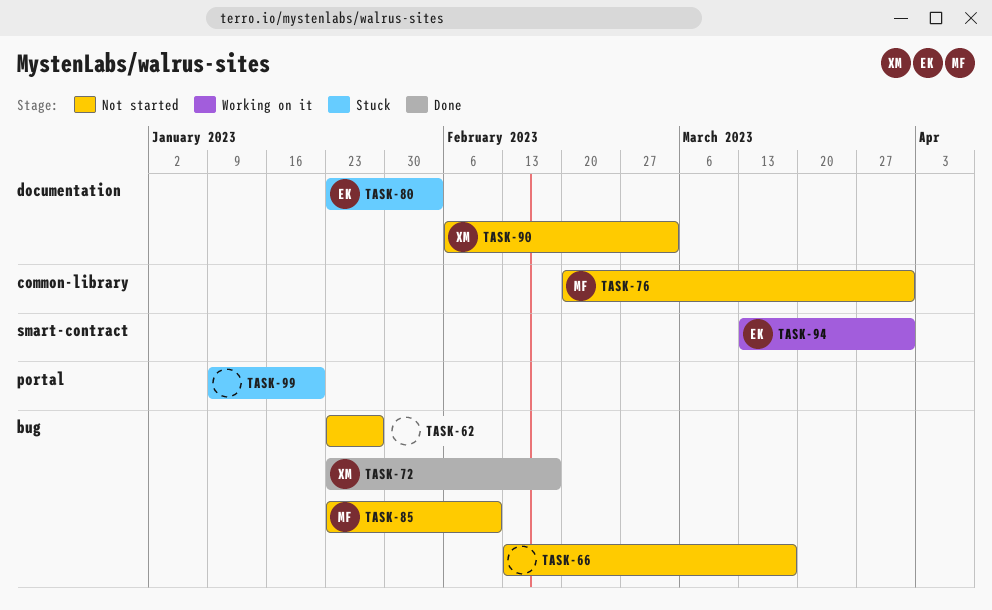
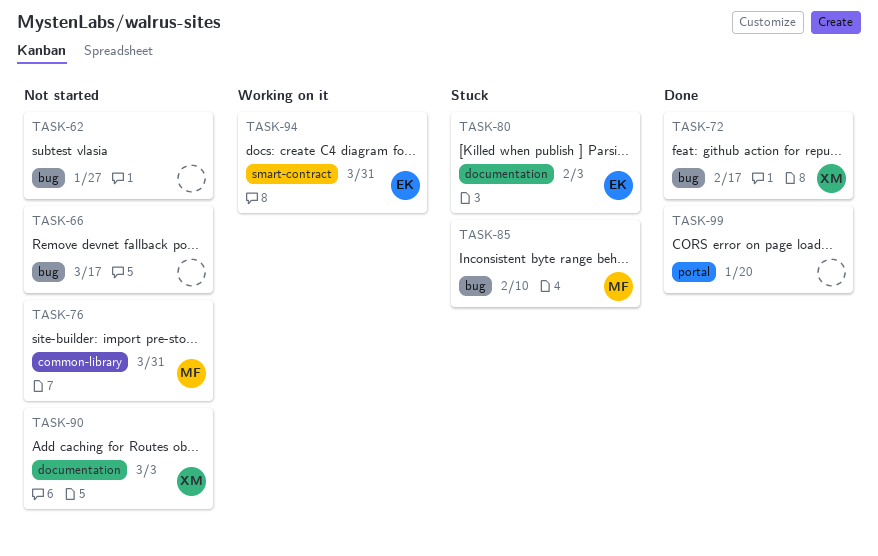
TASK-85, status: Not started -> Stuck
TASK-99, status: Stuck -> Done

